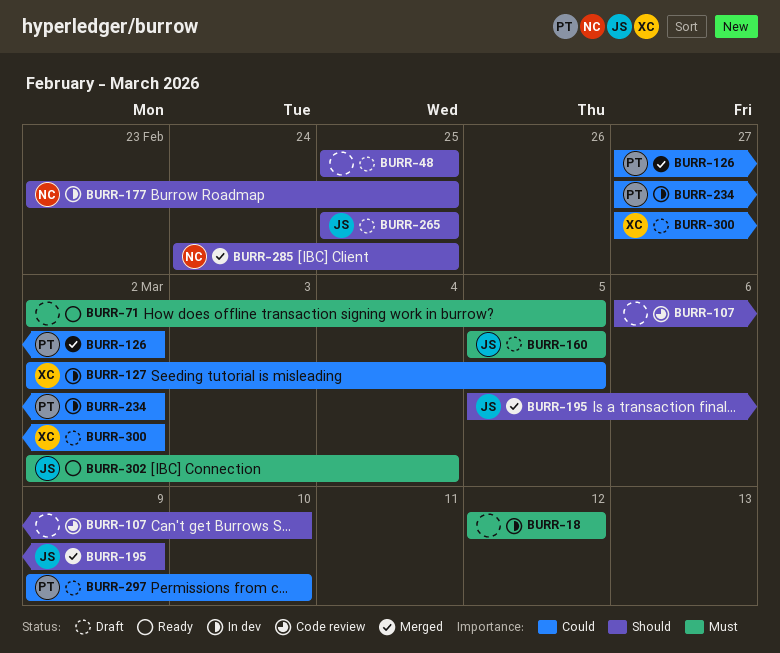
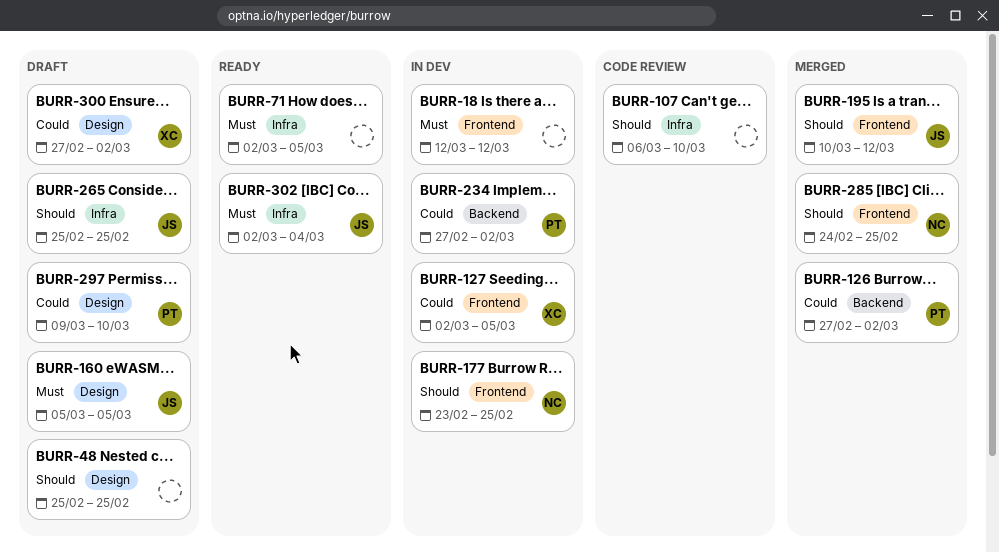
BURR-195, start: Mar 5 -> Mar 10
BURR-195, due: Mar 9 -> Mar 12

